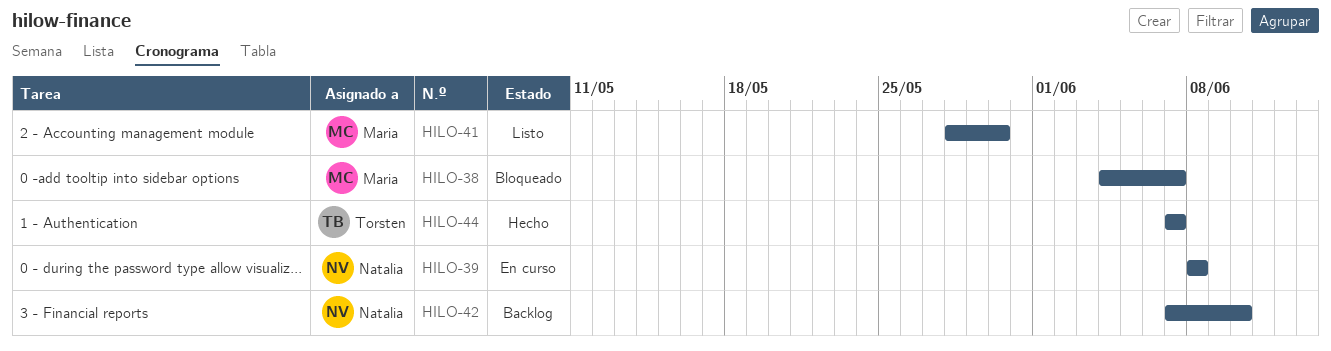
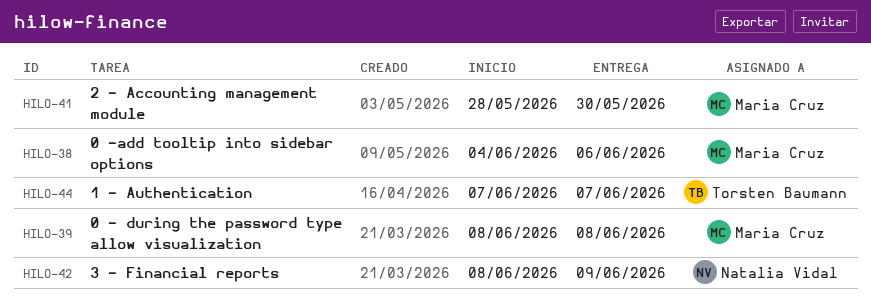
HILO-38, due: Jun 7 -> Jun 6
HILO-39, owner: Natalia Vidal -> Maria Cruz
HILO-42, start: Jun 7 -> Jun 8
HILO-42, due: Jun 10 -> Jun 9

